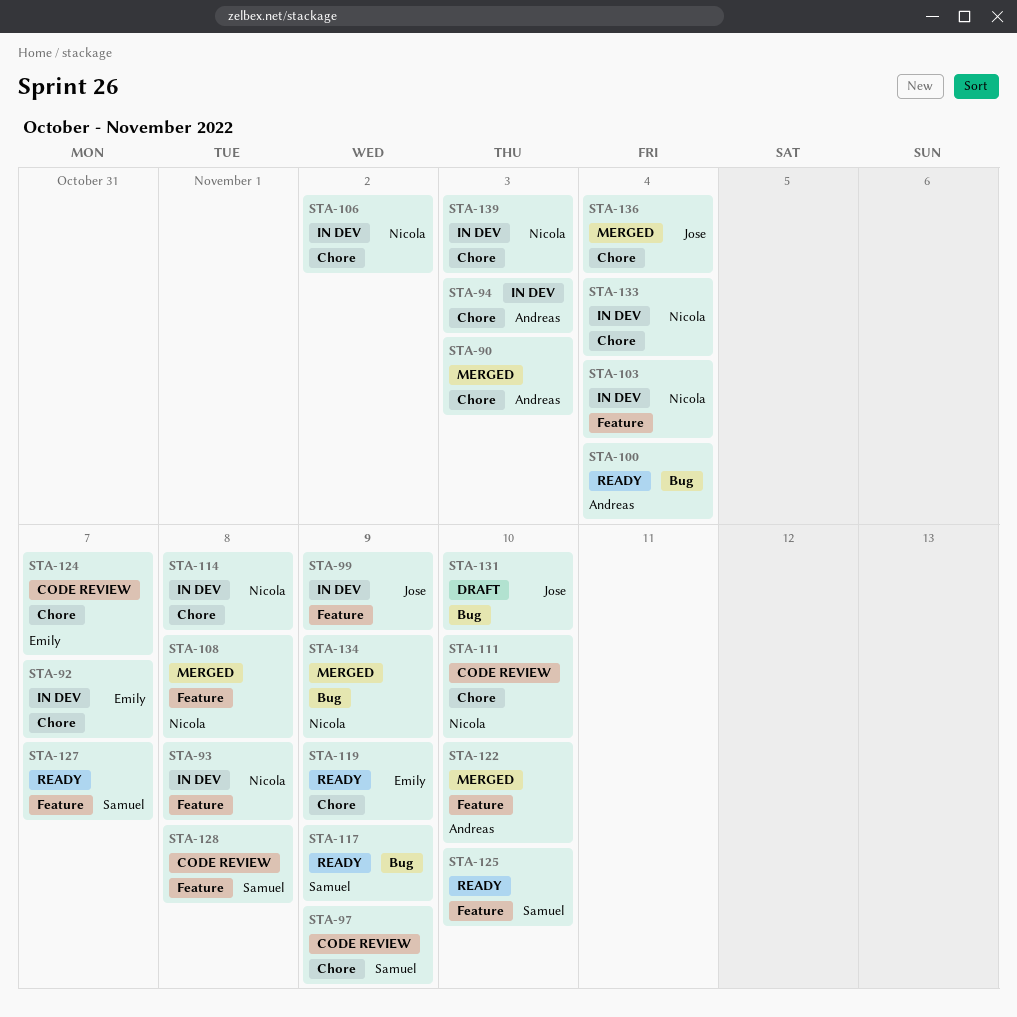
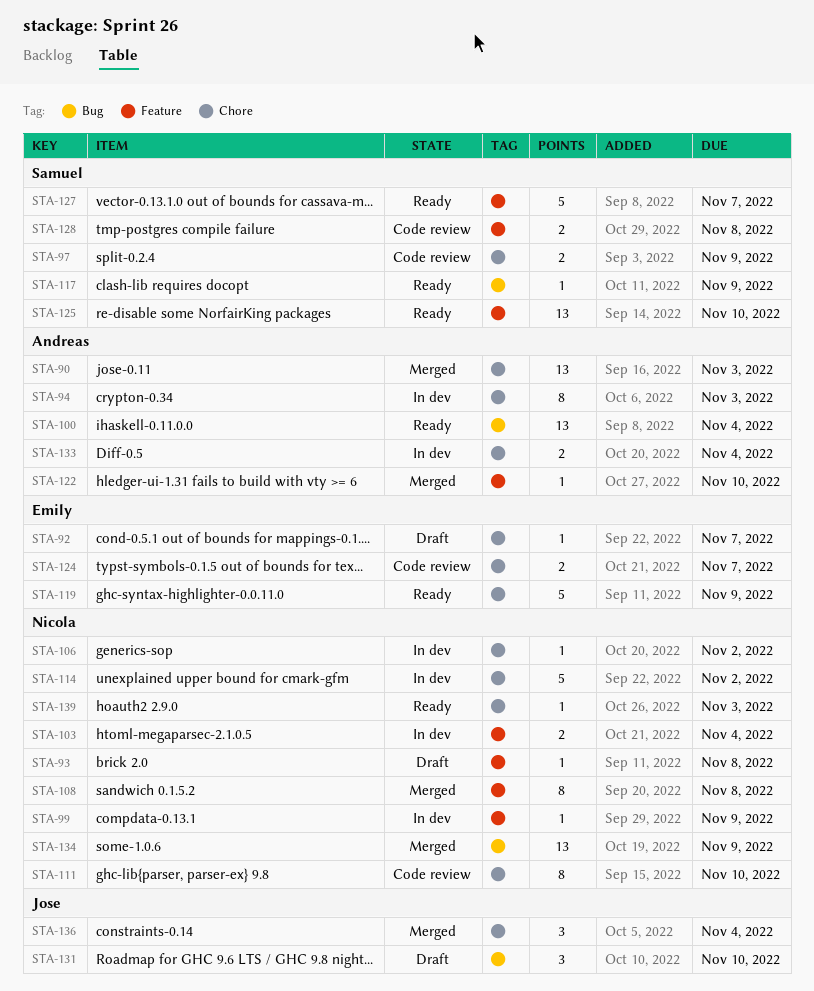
STA-92, status: In dev -> Draft
STA-93, status: In dev -> Draft
STA-99, owner: Jose -> Nicola
STA-114, due: Nov 8 -> Nov 2
STA-133, owner: Nicola -> Andreas
STA-139, status: In dev -> Ready

